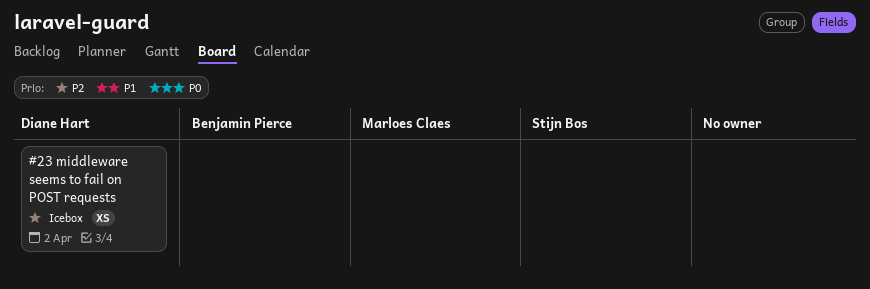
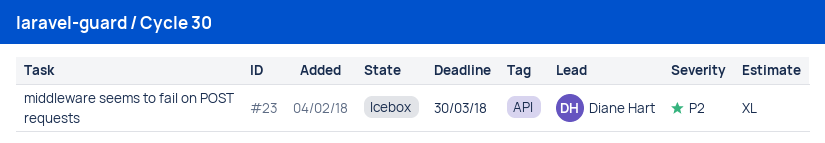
#23, estimate: XS -> XL
#23, due: Apr 2 -> Mar 30

